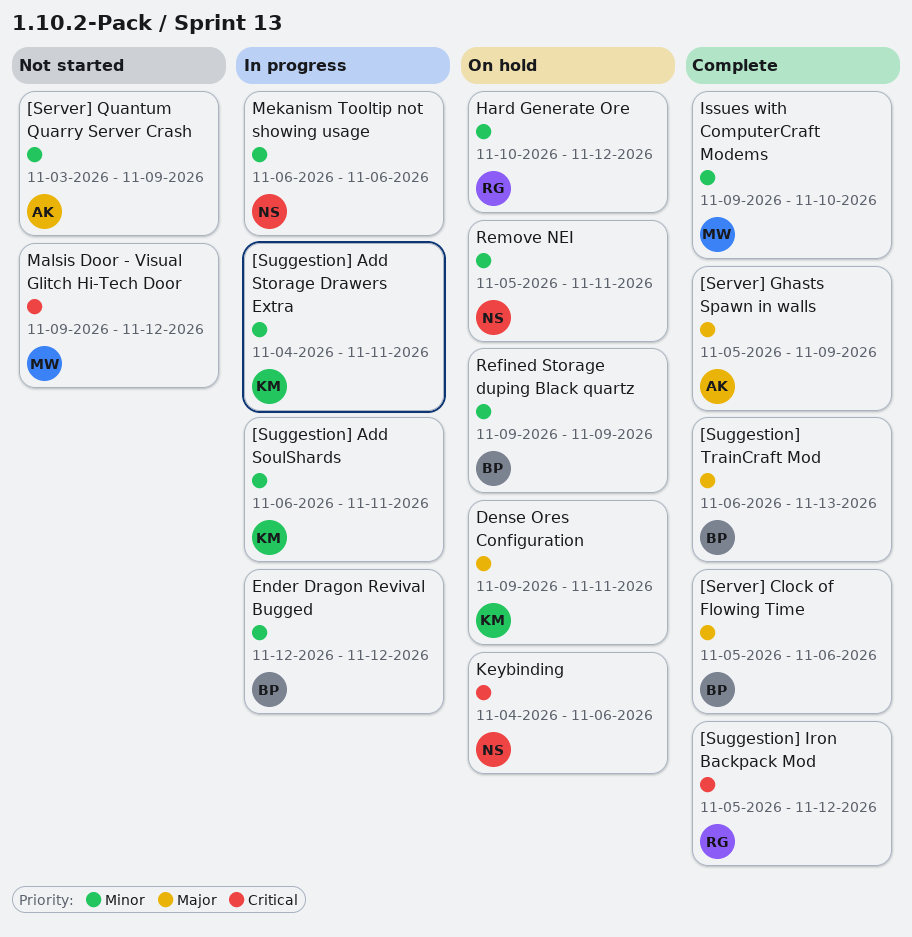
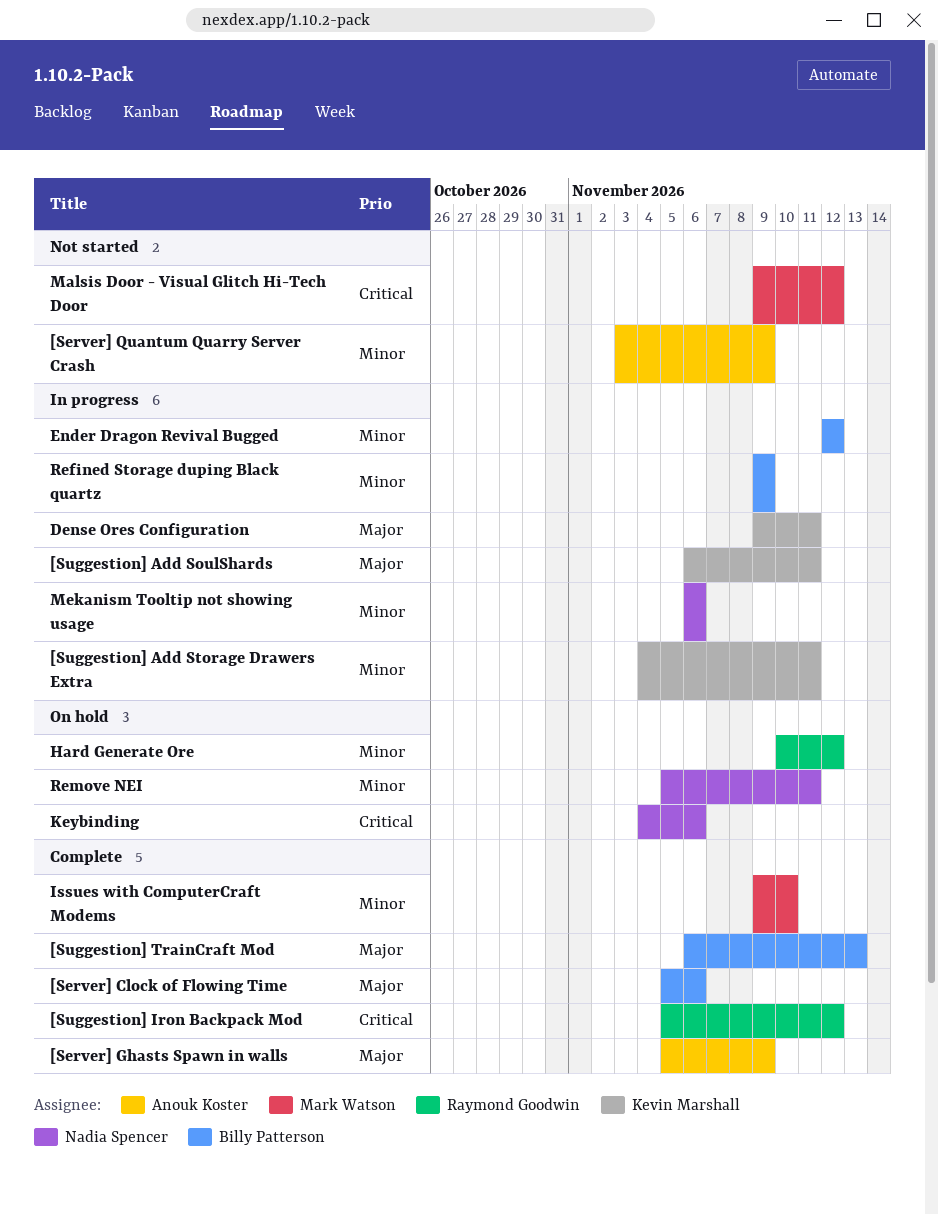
[Suggestion] Add SoulShards, priority: Minor -> Major
Dense Ores Configuration, status: On hold -> In progress
Refined Storage duping Black quartz, status: On hold -> In progress

